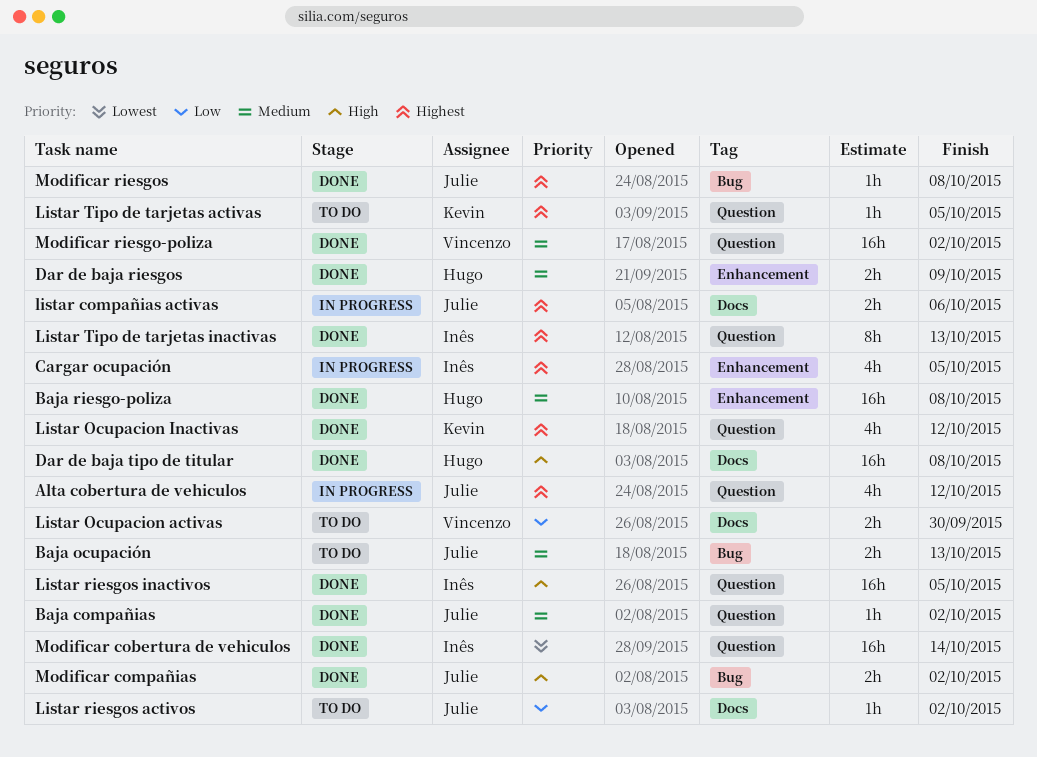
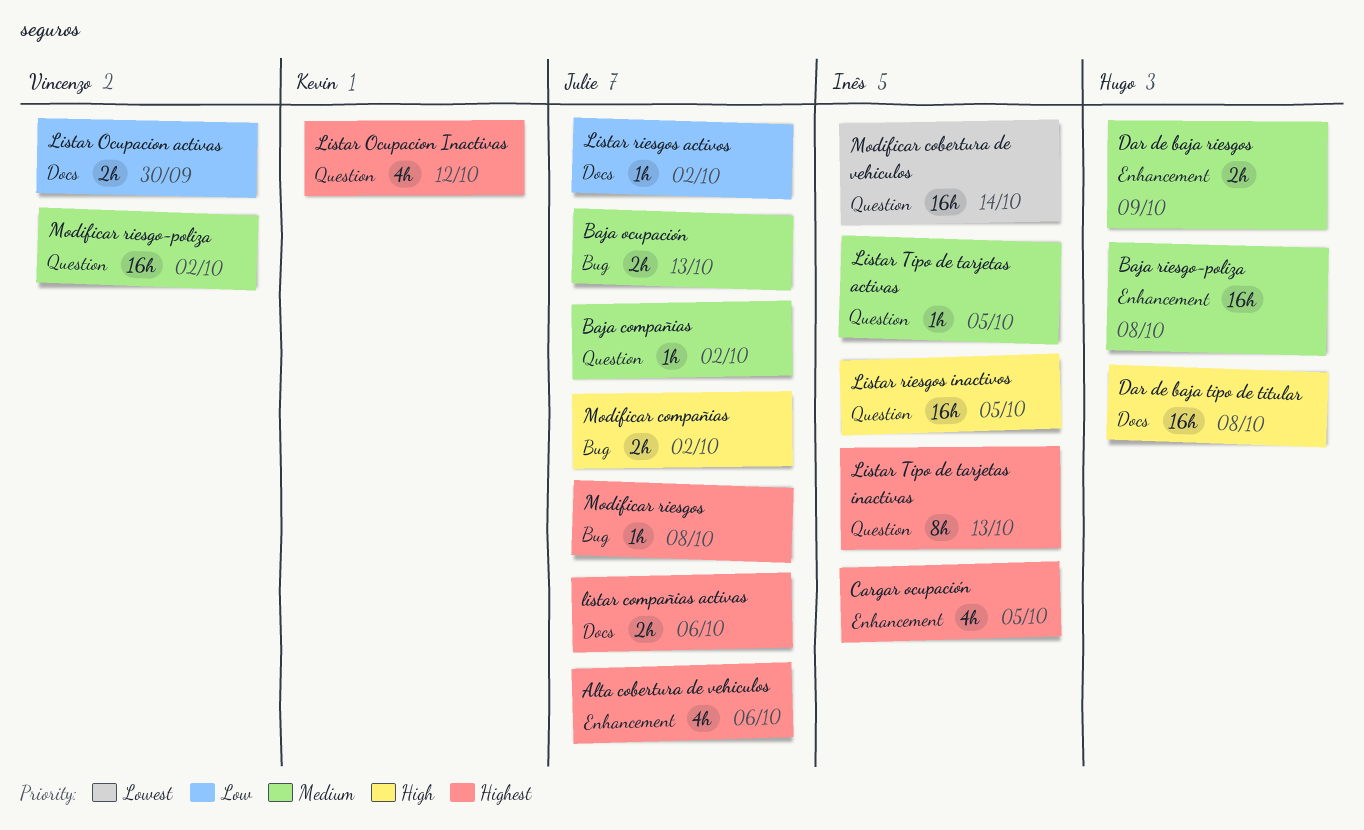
Alta cobertura de vehiculos, label: Question -> Enhancement
Alta cobertura de vehiculos, due: Oct 12 -> Oct 6
Listar Tipo de tarjetas activas, owner: Kevin -> Inês
Listar Tipo de tarjetas activas, priority: Highest -> Medium

